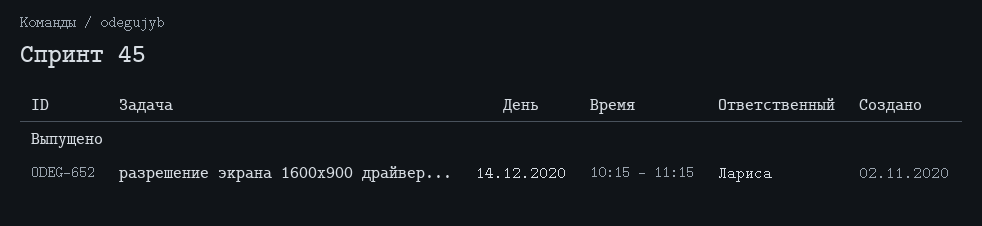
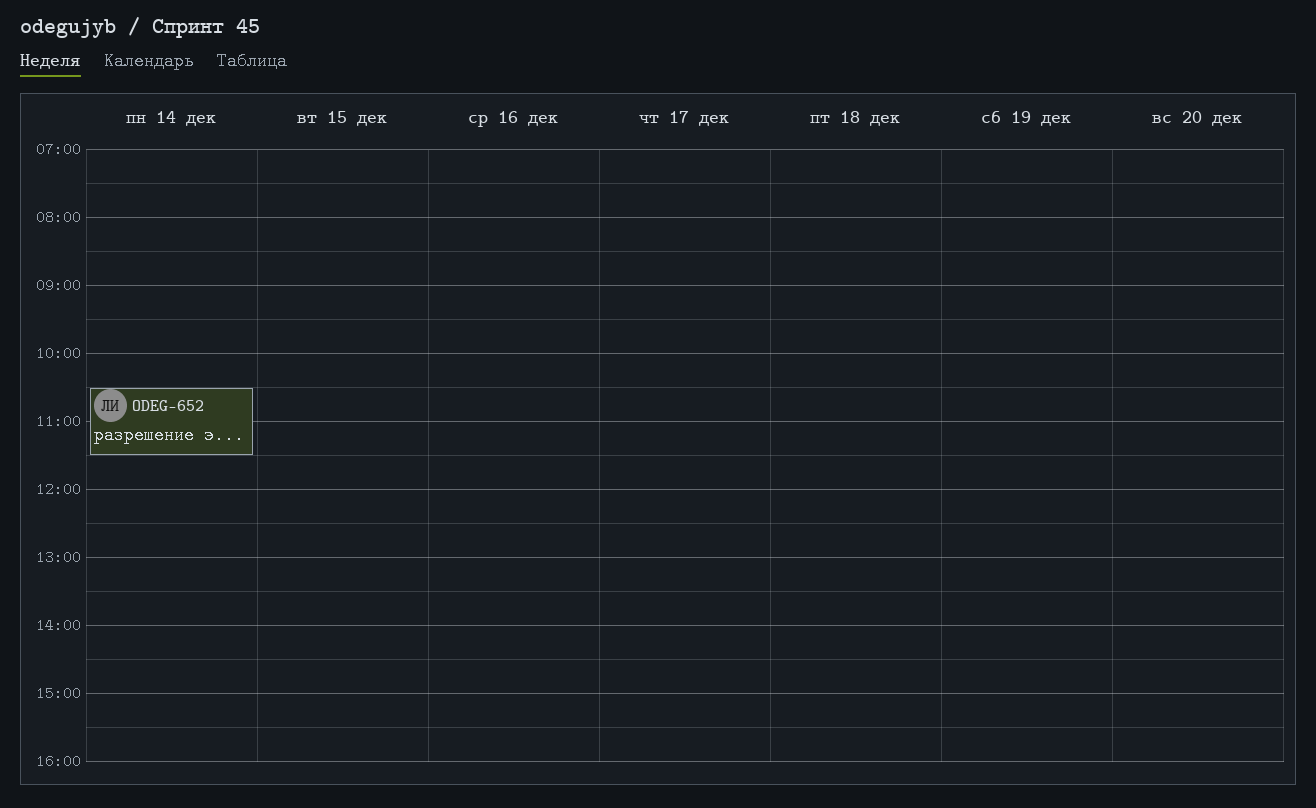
ODEG-652, begins: 10:15 -> 10:30
ODEG-652, ends: 11:15 -> 11:30

